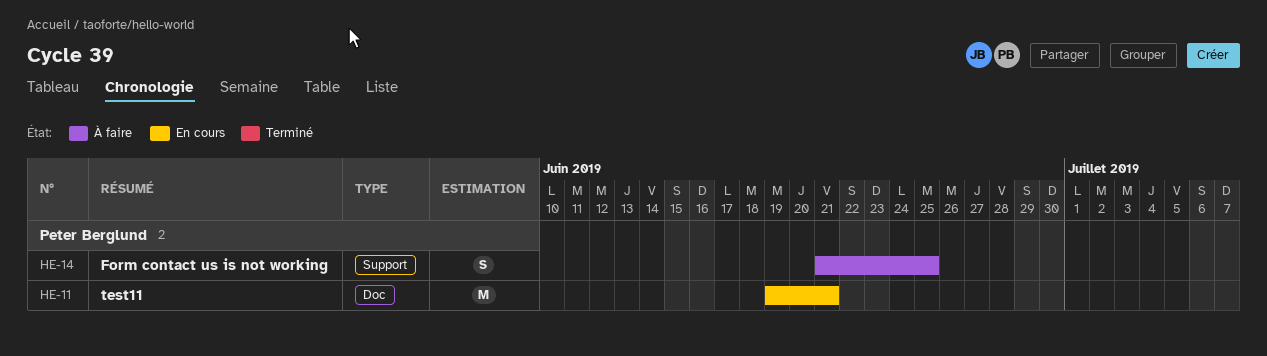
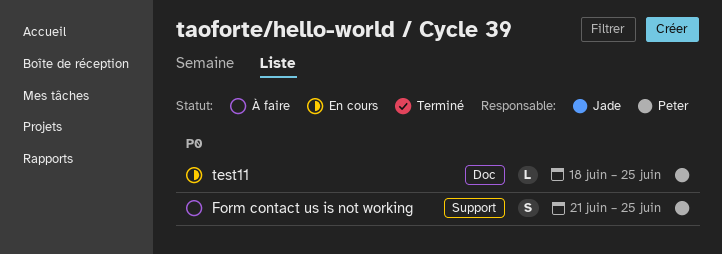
test11, estimate: M -> L
test11, start: Jun 19 -> Jun 18
test11, due: Jun 21 -> Jun 25

